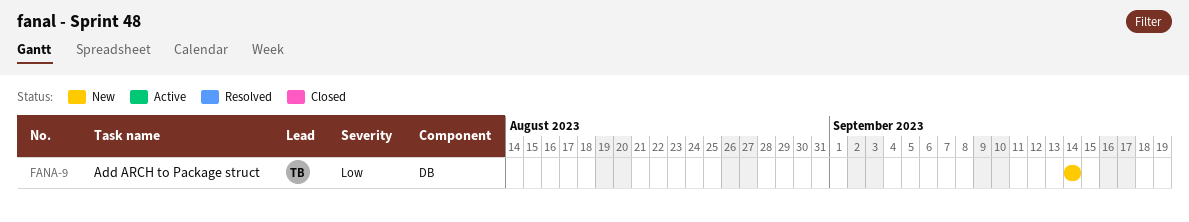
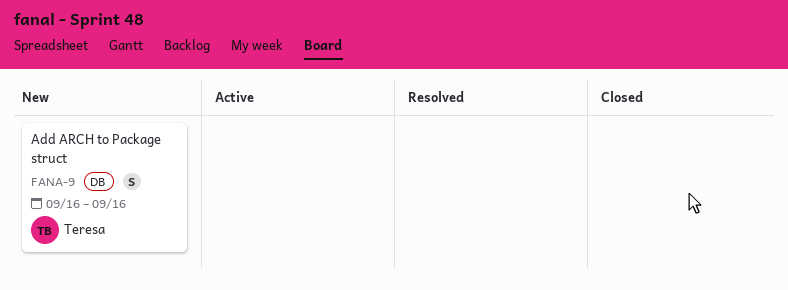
FANA-9, start: Sep 14 -> Sep 16
FANA-9, due: Sep 14 -> Sep 16

